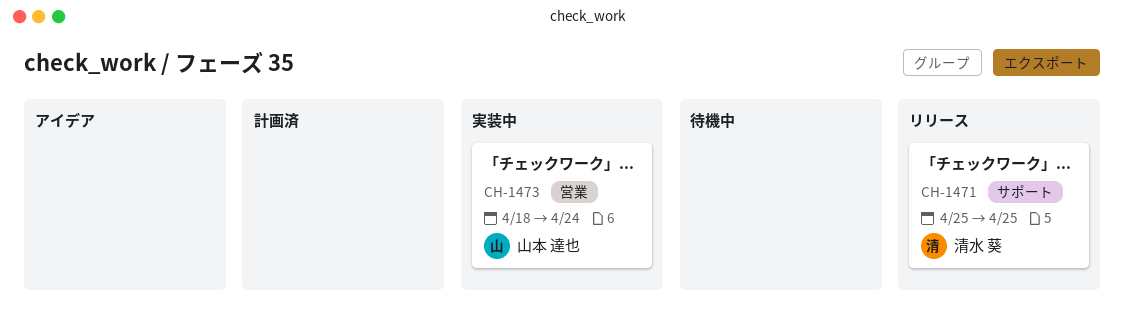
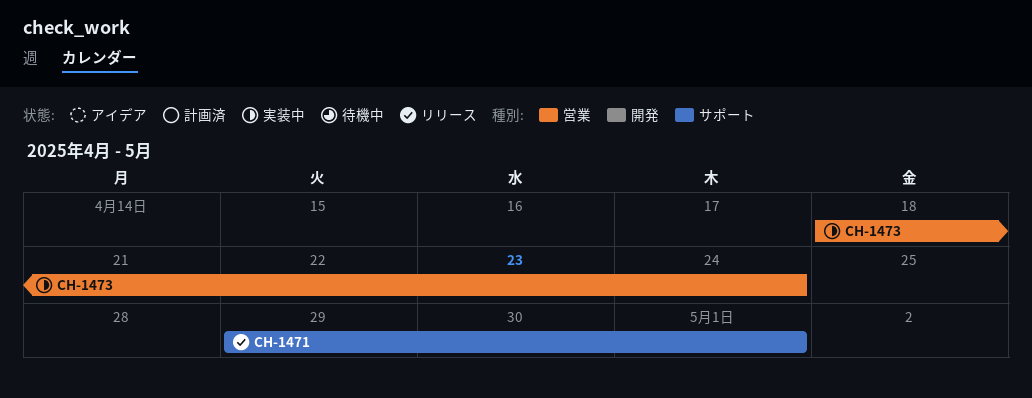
CH-1471, start: Apr 25 -> Apr 29
CH-1471, due: Apr 25 -> May 1

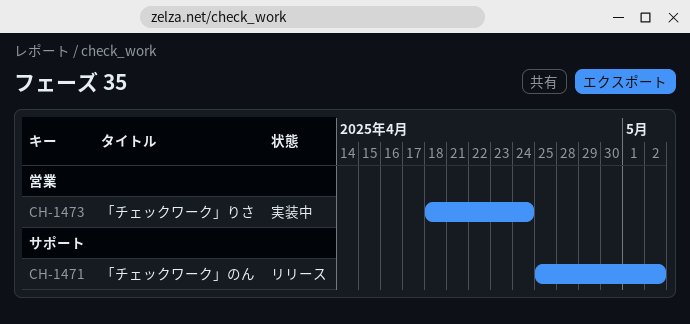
CH-1471, start: Apr 29 -> Apr 25
CH-1471, due: May 1 -> May 2

